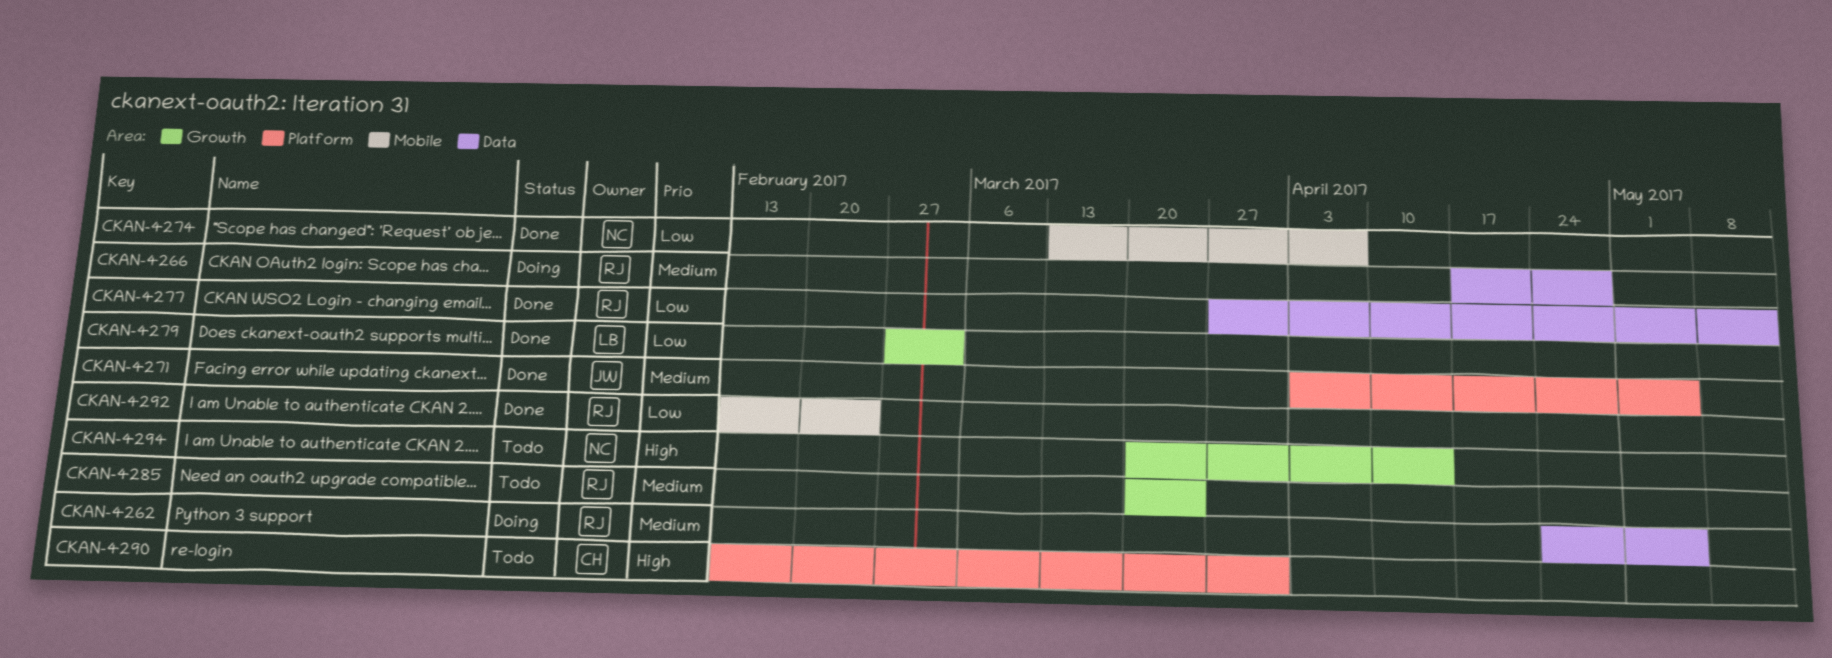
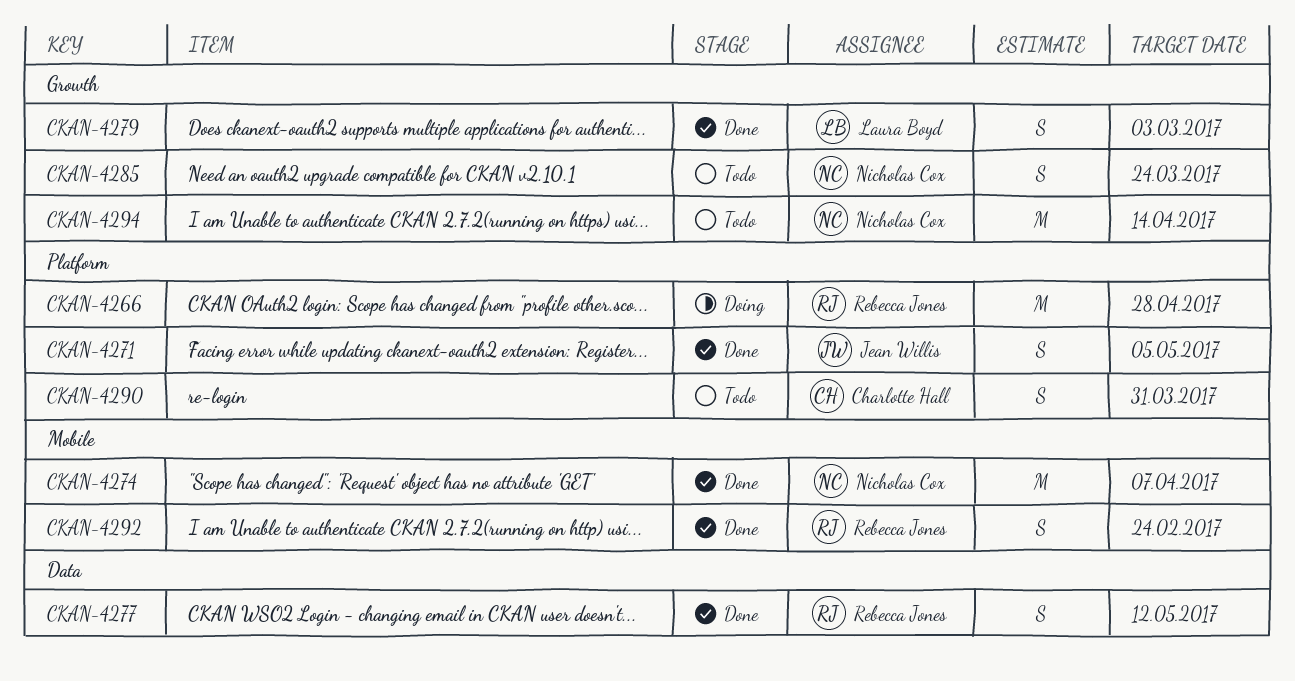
CKAN-4262: present -> none
CKAN-4266, label: Data -> Platform
CKAN-4285, owner: Rebecca Jones -> Nicholas Cox

